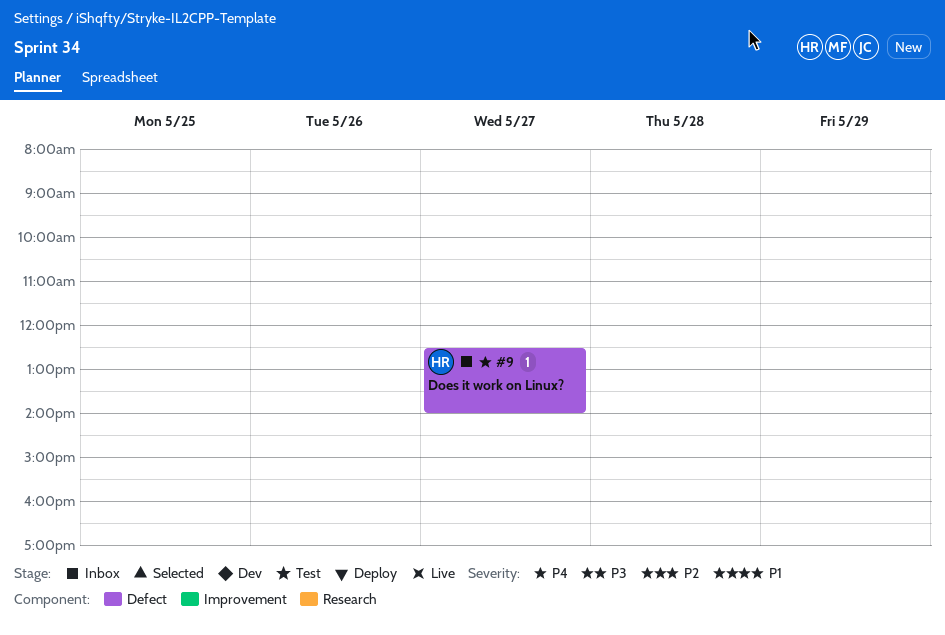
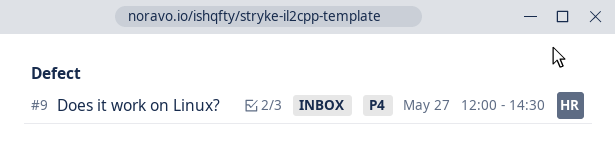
#9, begins: 12:30 -> 12:00
#9, ends: 14:00 -> 14:30

